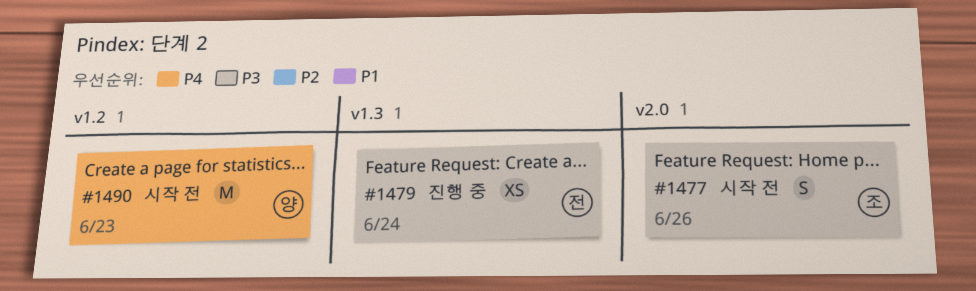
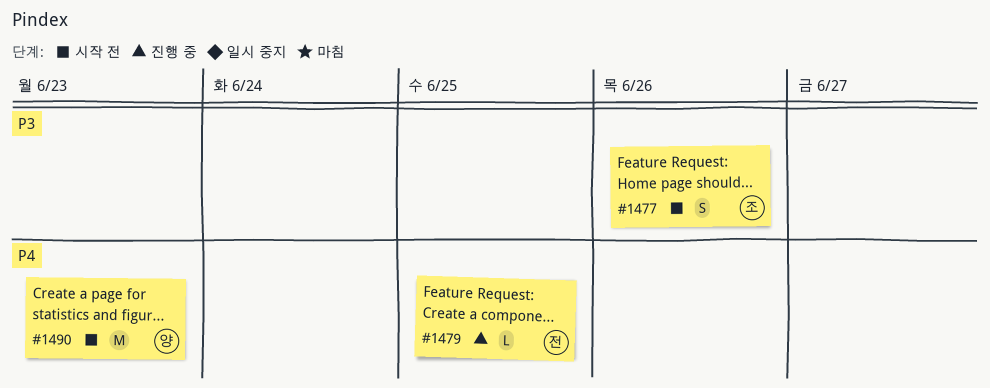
#1479, priority: P3 -> P4
#1479, estimate: XS -> L
#1479, due: Jun 24 -> Jun 25

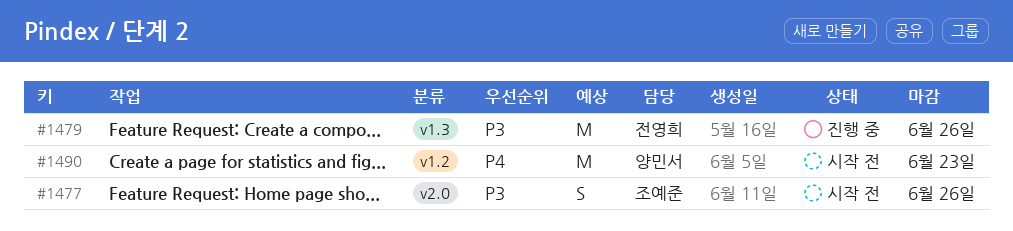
#1479, priority: P4 -> P3
#1479, estimate: L -> M
#1479, due: Jun 25 -> Jun 26

